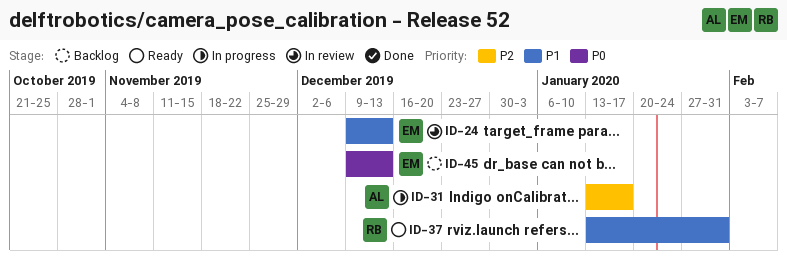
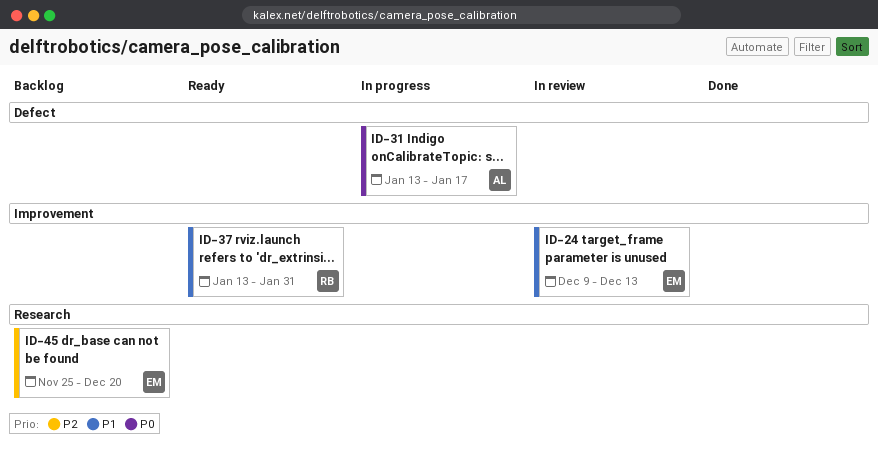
ID-31, priority: P2 -> P0
ID-45, priority: P0 -> P2
ID-45, start: Dec 9 -> Nov 25
ID-45, due: Dec 13 -> Dec 20

